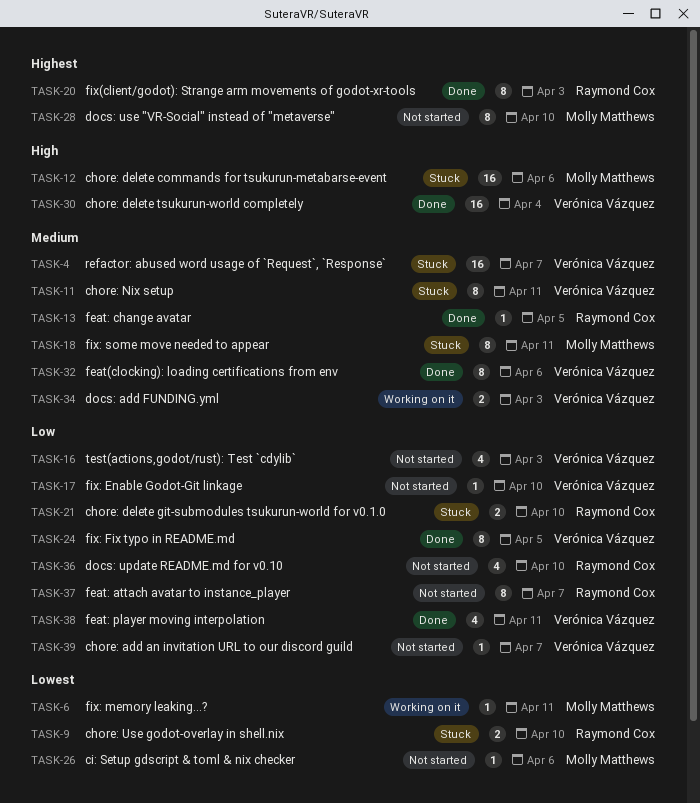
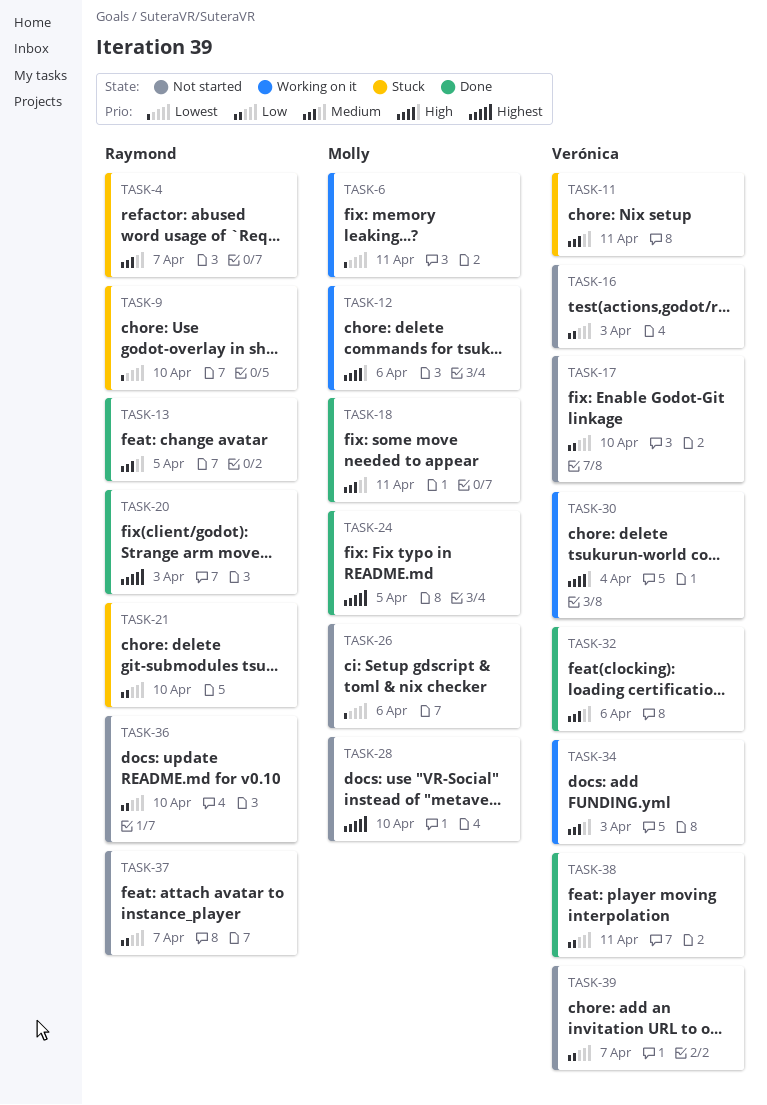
TASK-4, owner: Verónica Vázquez -> Raymond Cox
TASK-12, status: Stuck -> Working on it
TASK-18, status: Stuck -> Done
TASK-24, owner: Verónica Vázquez -> Molly Matthews
TASK-24, priority: Low -> Highest
TASK-30, status: Done -> Working on it

